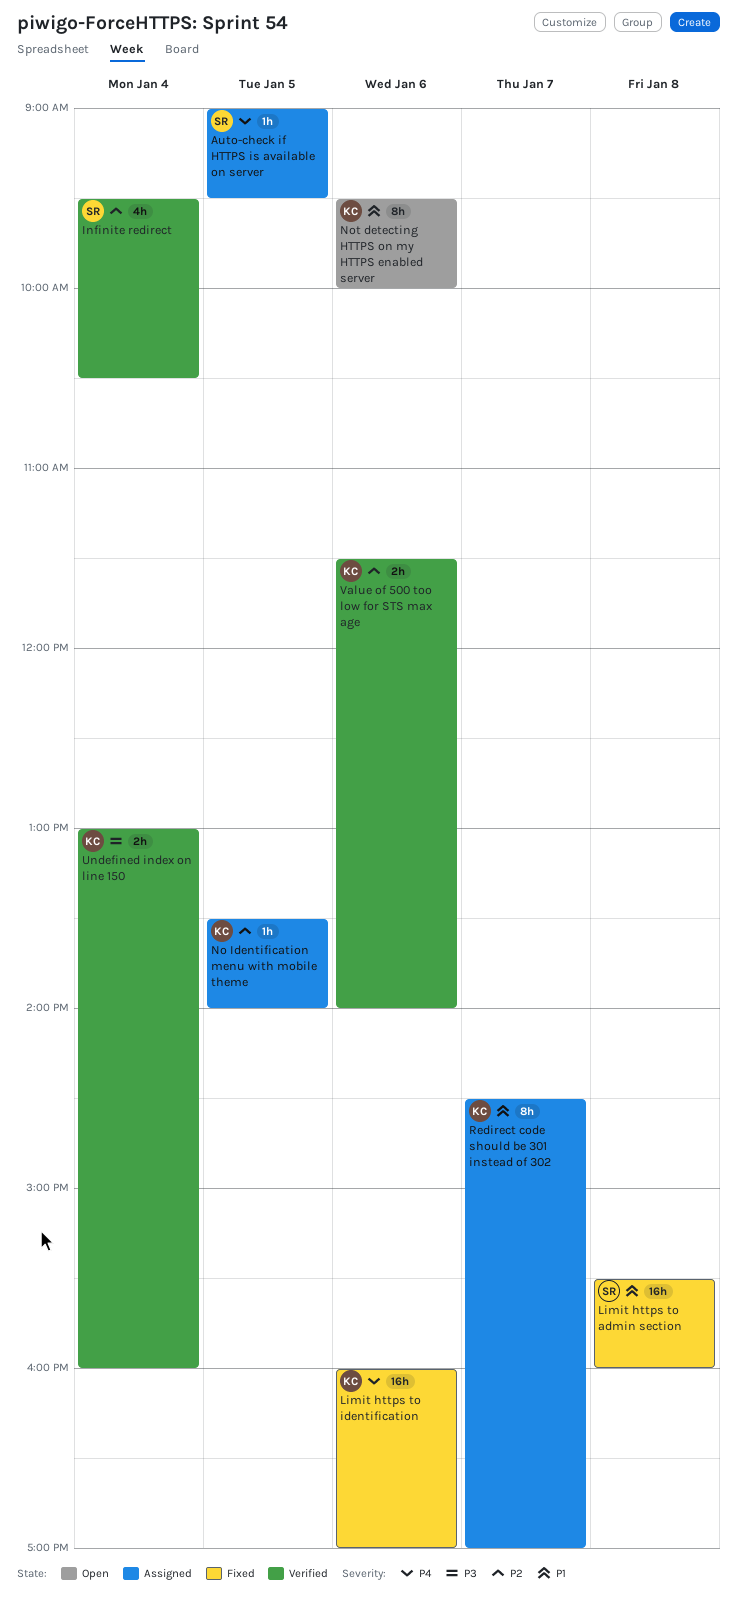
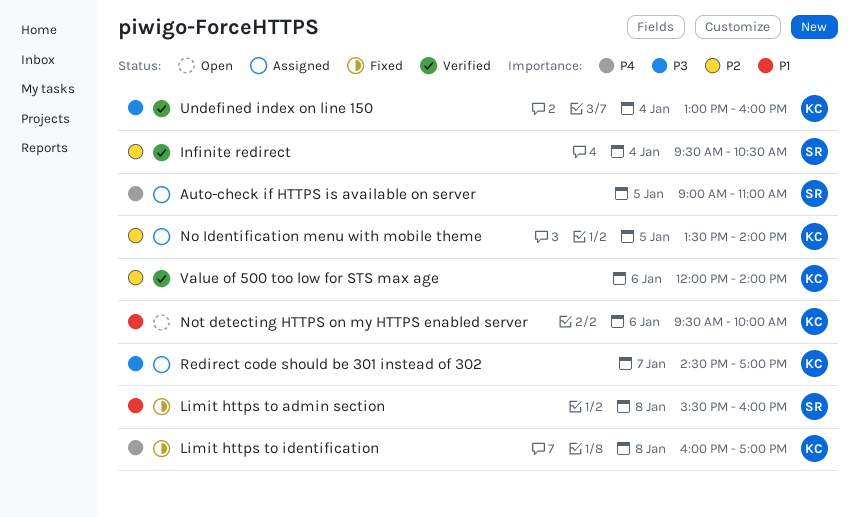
Auto-check if HTTPS is available on server, ends: 09:30 -> 11:00
Limit https to identification, day: Jan 6 -> Jan 8
Redirect code should be 301 instead of 302, priority: P1 -> P3
Value of 500 too low for STS max age, begins: 11:30 -> 12:00

